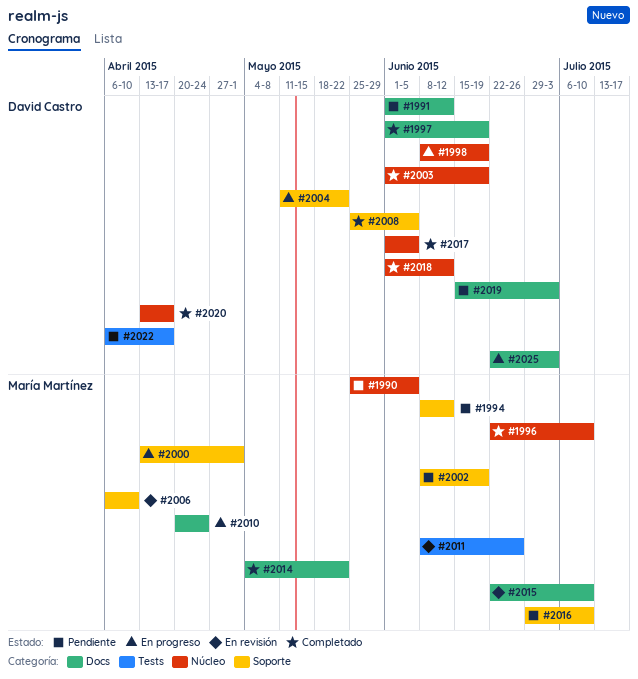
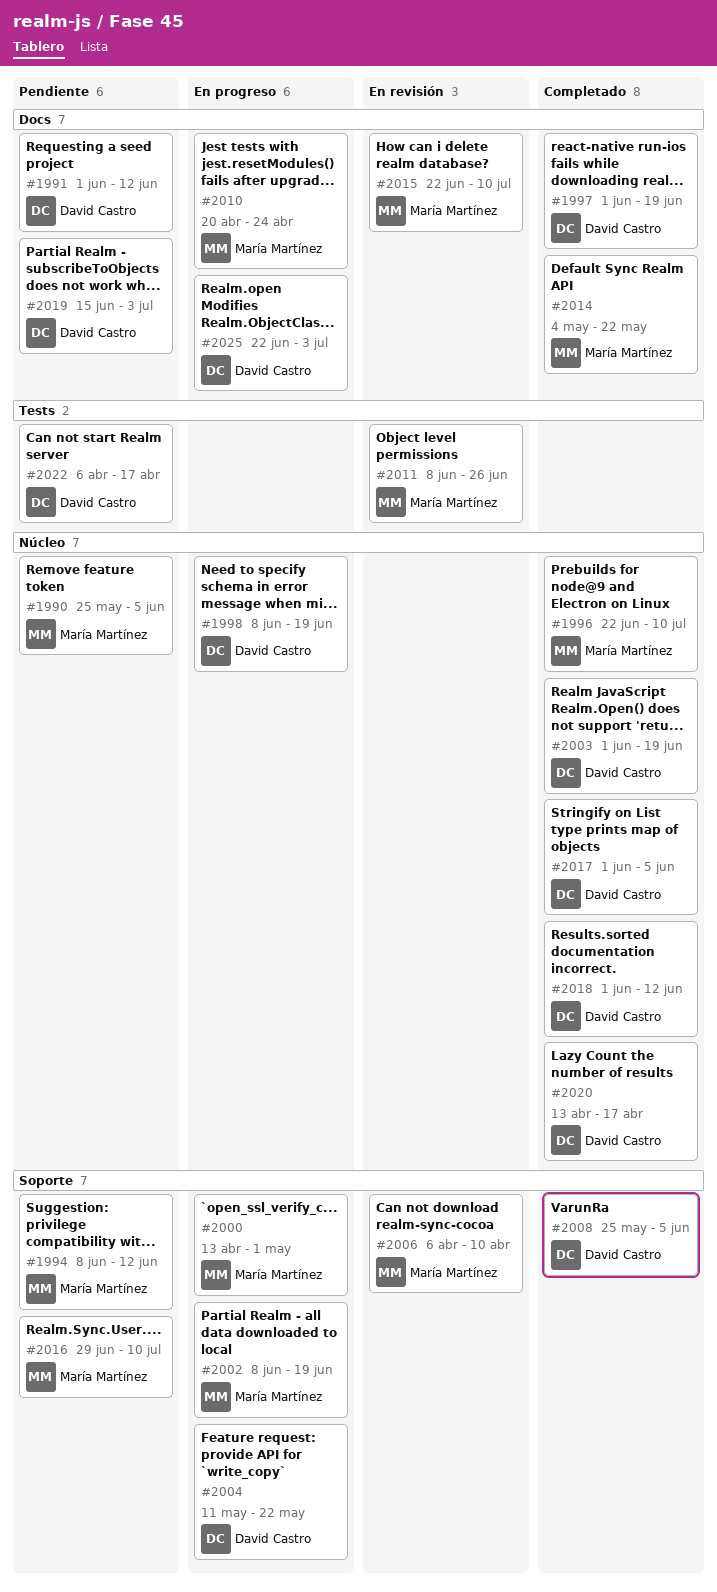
#2002, status: Pendiente -> En progreso

